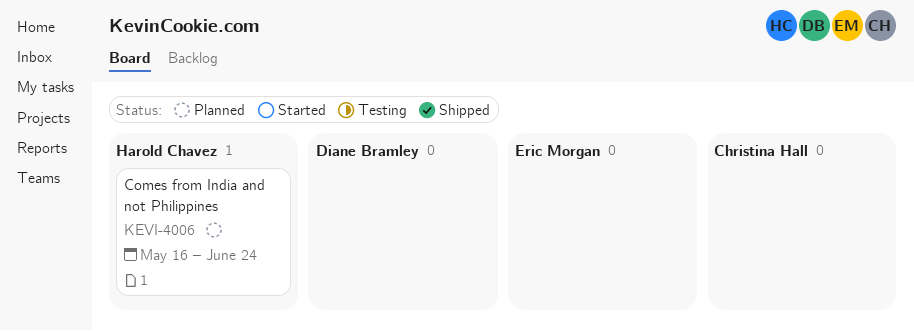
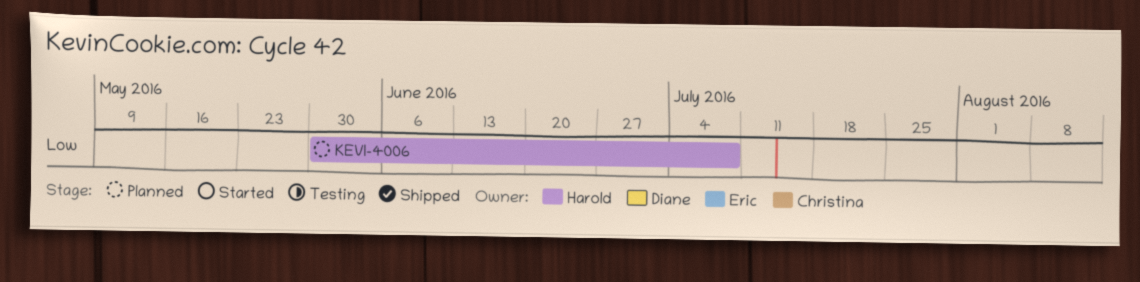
KEVI-4006, start: May 16 -> May 30
KEVI-4006, due: Jun 24 -> Jul 8

